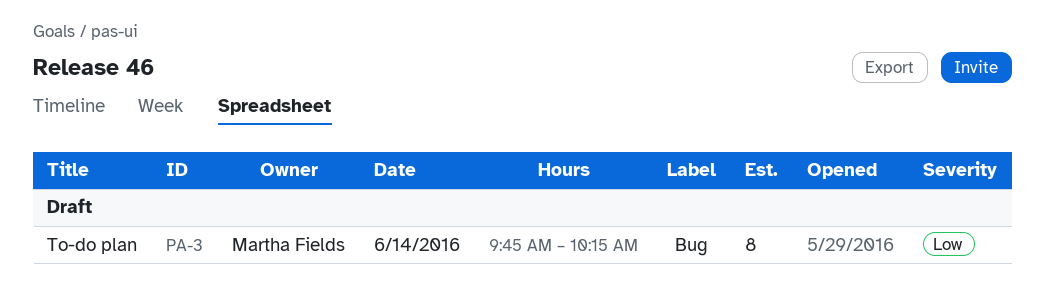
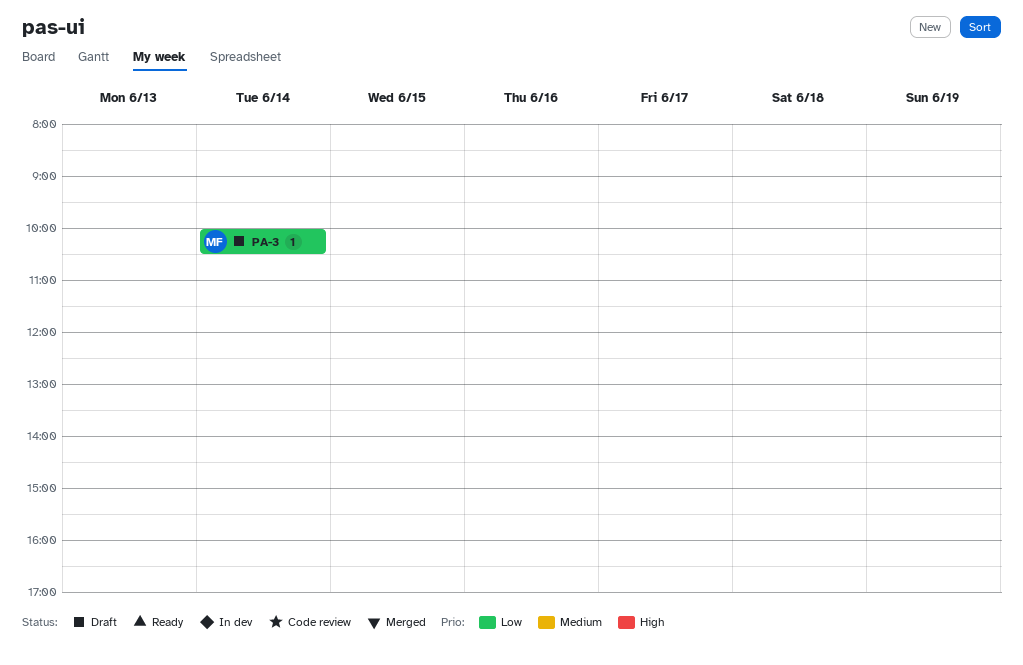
PA-3, estimate: 8 -> 1
PA-3, begins: 09:45 -> 10:00
PA-3, ends: 10:15 -> 10:30

